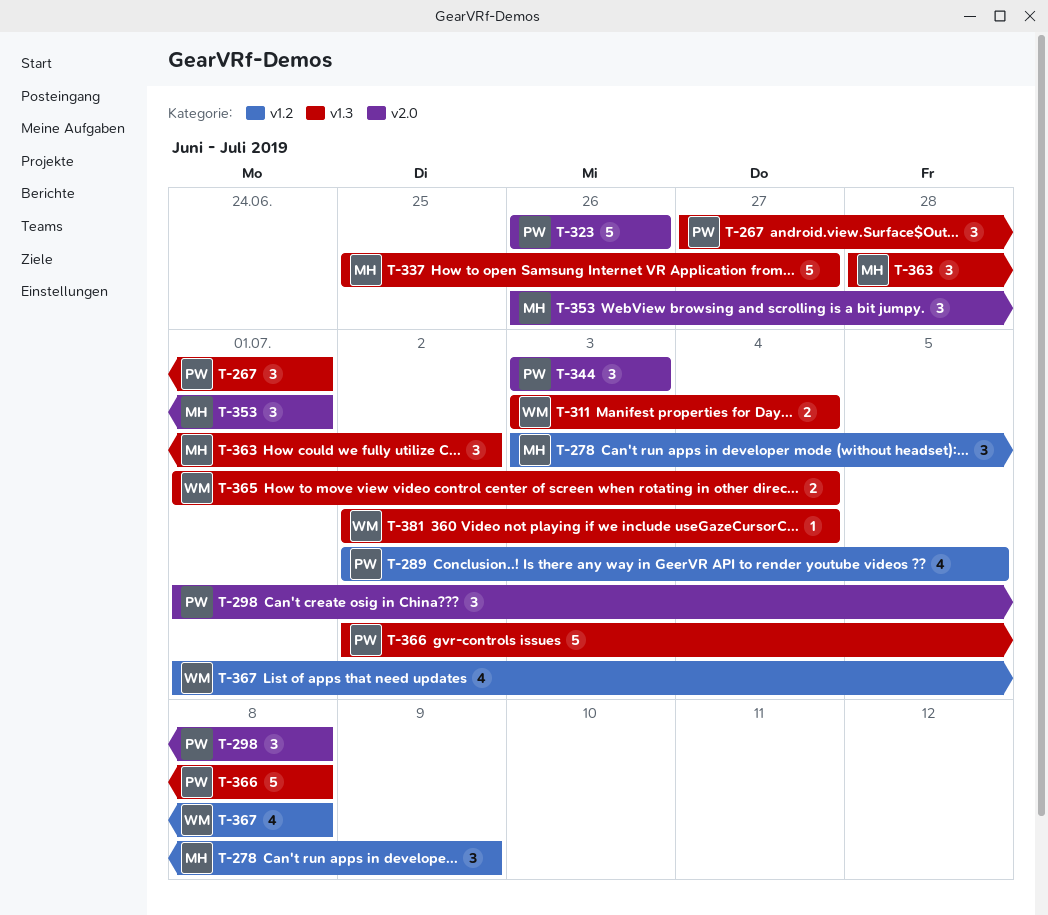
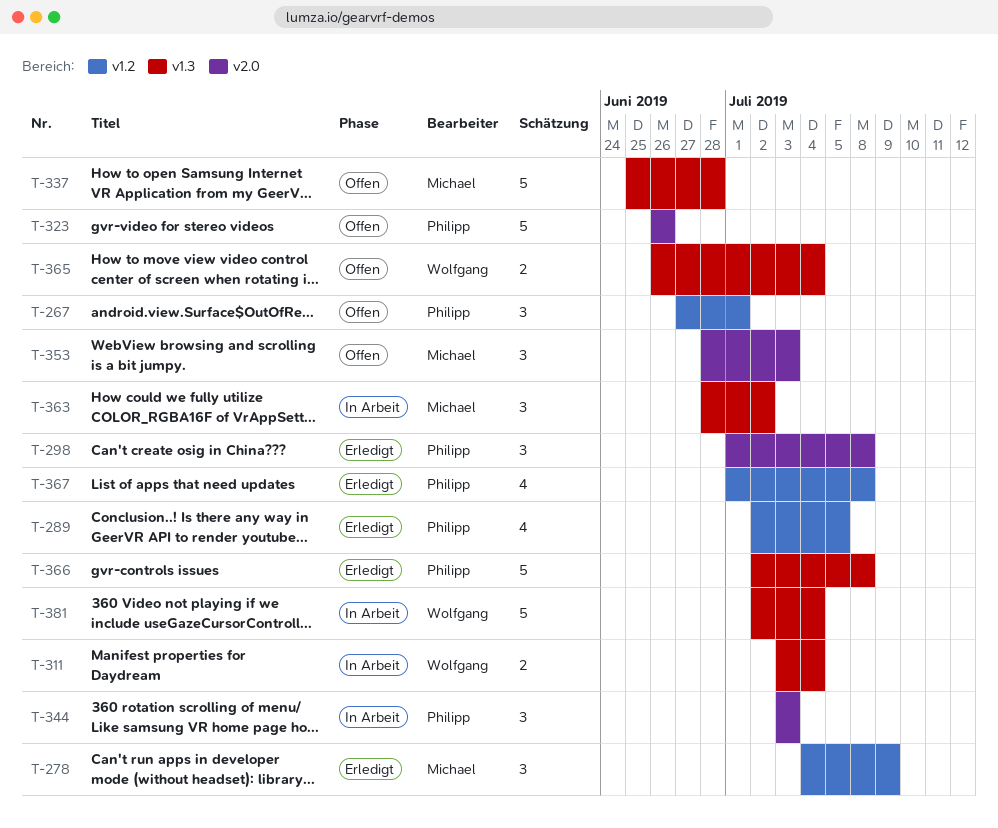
T-267, label: v1.3 -> v1.2
T-278, start: Jul 3 -> Jul 4
T-337, due: Jun 27 -> Jun 28
T-353, start: Jun 26 -> Jun 28
T-353, due: Jul 1 -> Jul 3
T-365, start: Jul 1 -> Jun 26
T-367, owner: Wolfgang -> Philipp
T-381, estimate: 1 -> 5

